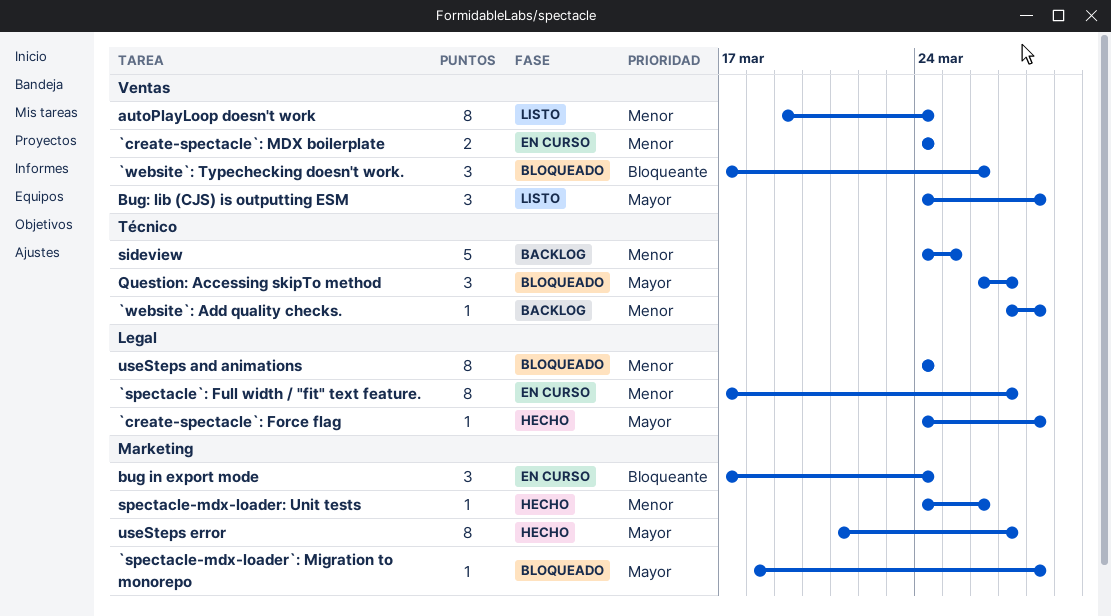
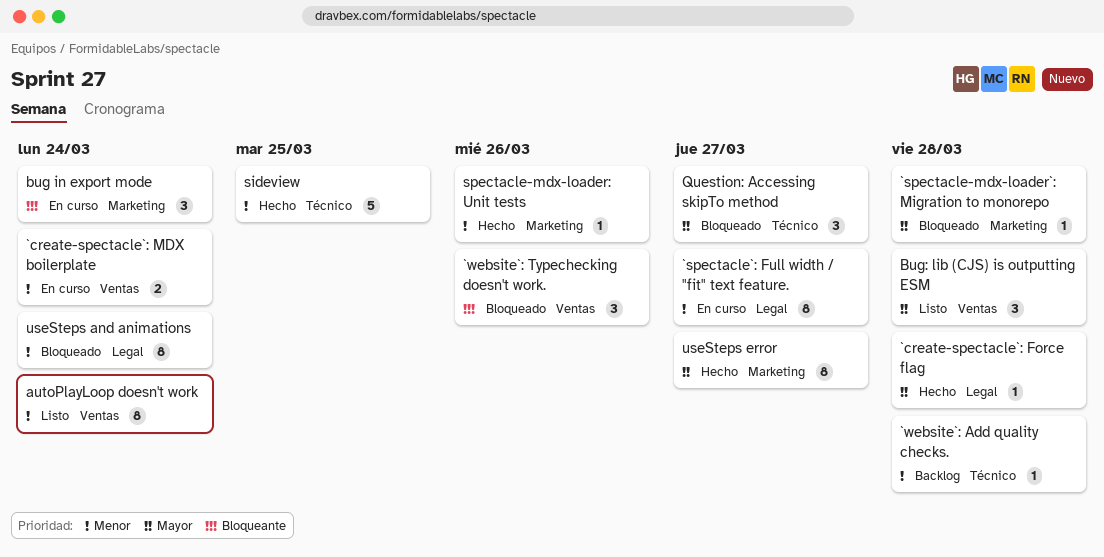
sideview, status: Backlog -> Hecho

